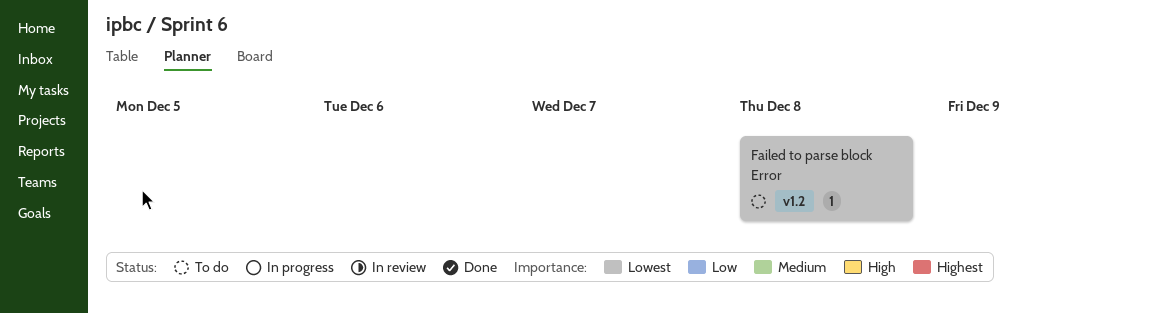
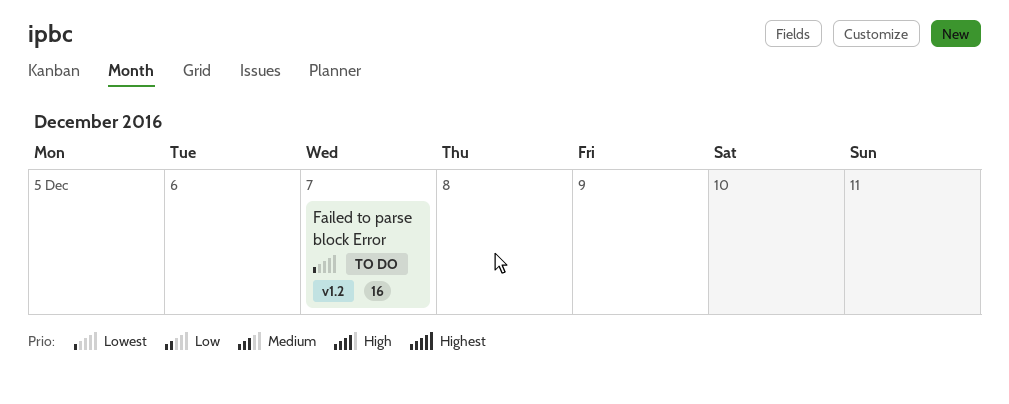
Failed to parse block Error, estimate: 1 -> 16
Failed to parse block Error, due: Dec 8 -> Dec 7

